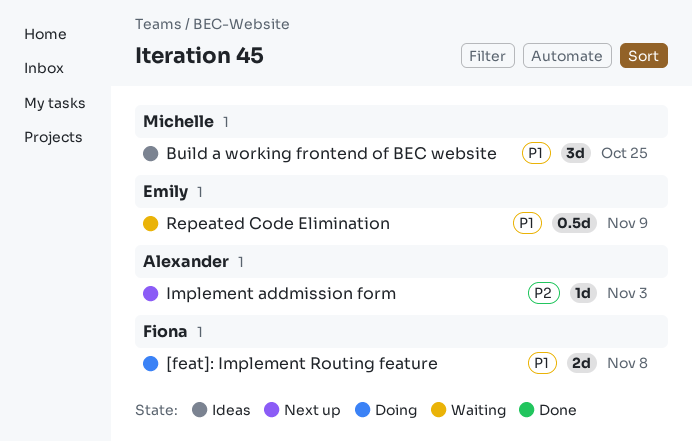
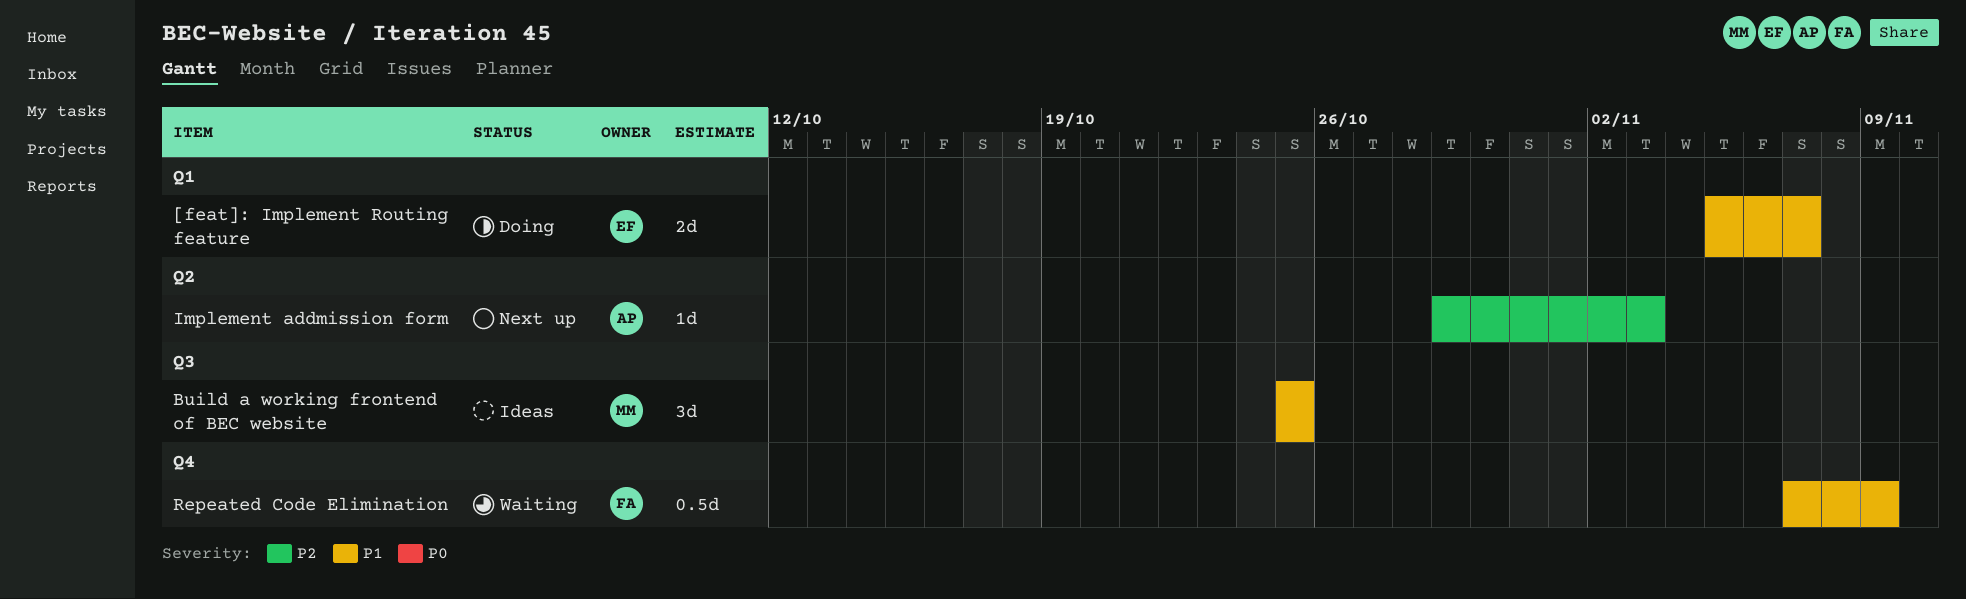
[feat]: Implement Routing feature, owner: Fiona -> Emily
[feat]: Implement Routing feature, due: Nov 8 -> Nov 7
Repeated Code Elimination, owner: Emily -> Fiona

